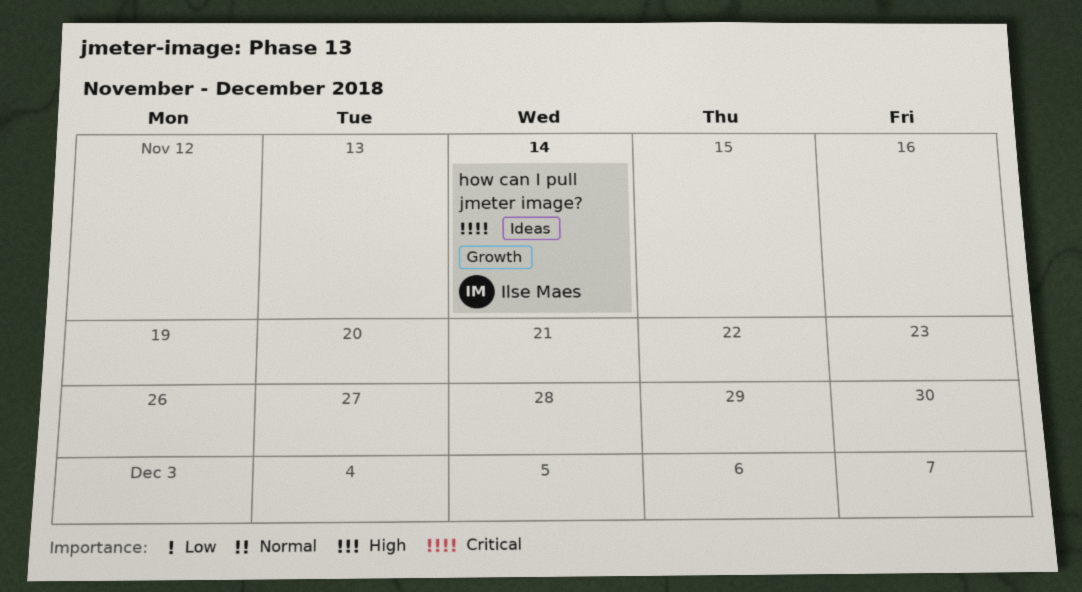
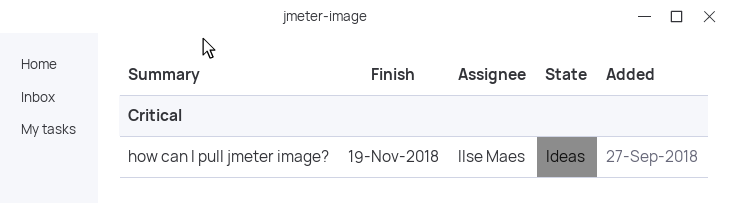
how can I pull jmeter image?, due: Nov 14 -> Nov 19

